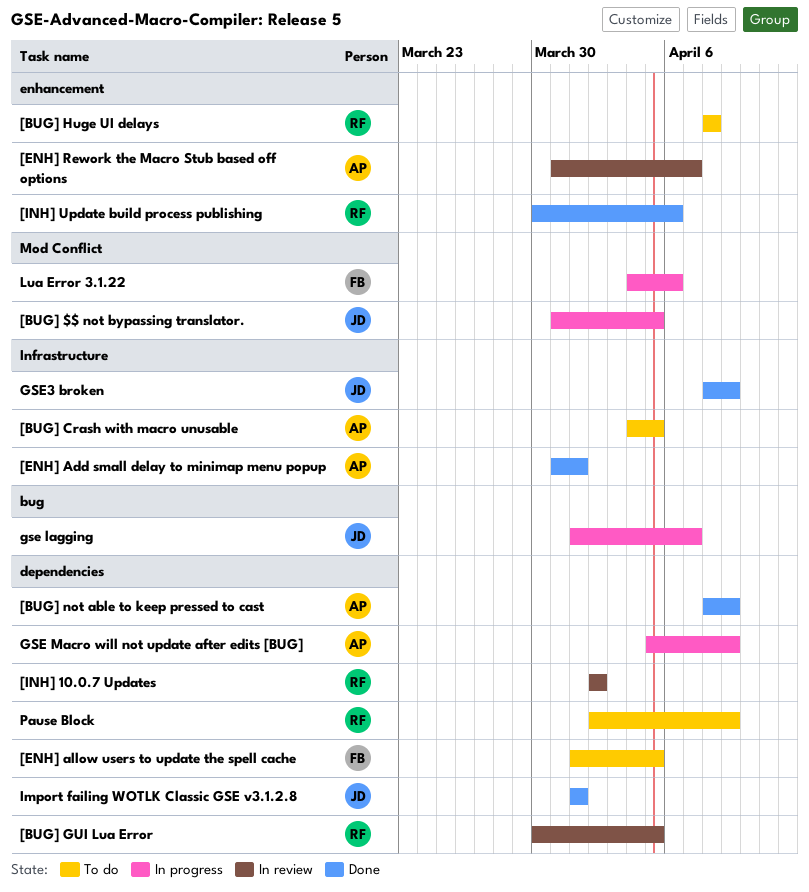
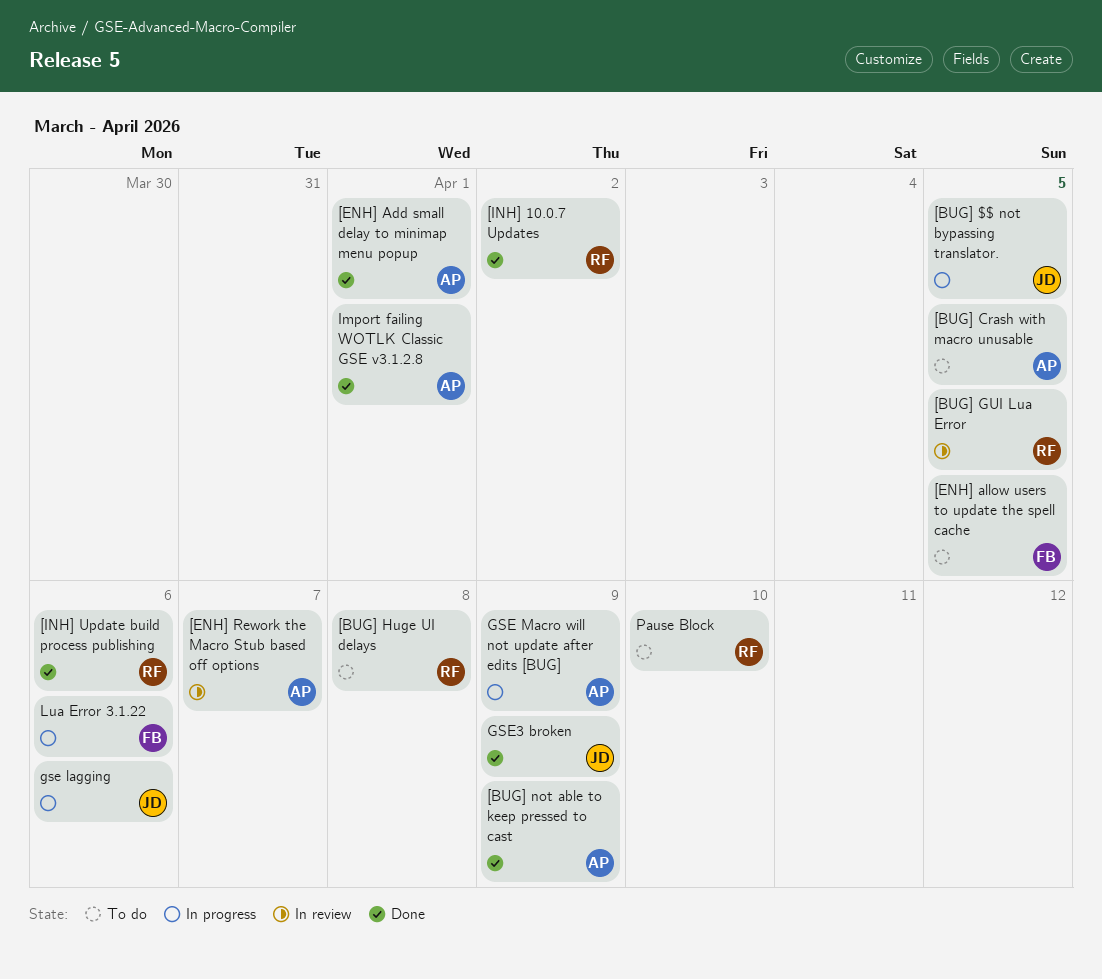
[INH] 10.0.7 Updates, status: In review -> Done
gse lagging, due: Apr 7 -> Apr 6
Import failing WOTLK Classic GSE v3.1.2.8, owner: JD -> AP
Pause Block, due: Apr 9 -> Apr 10

